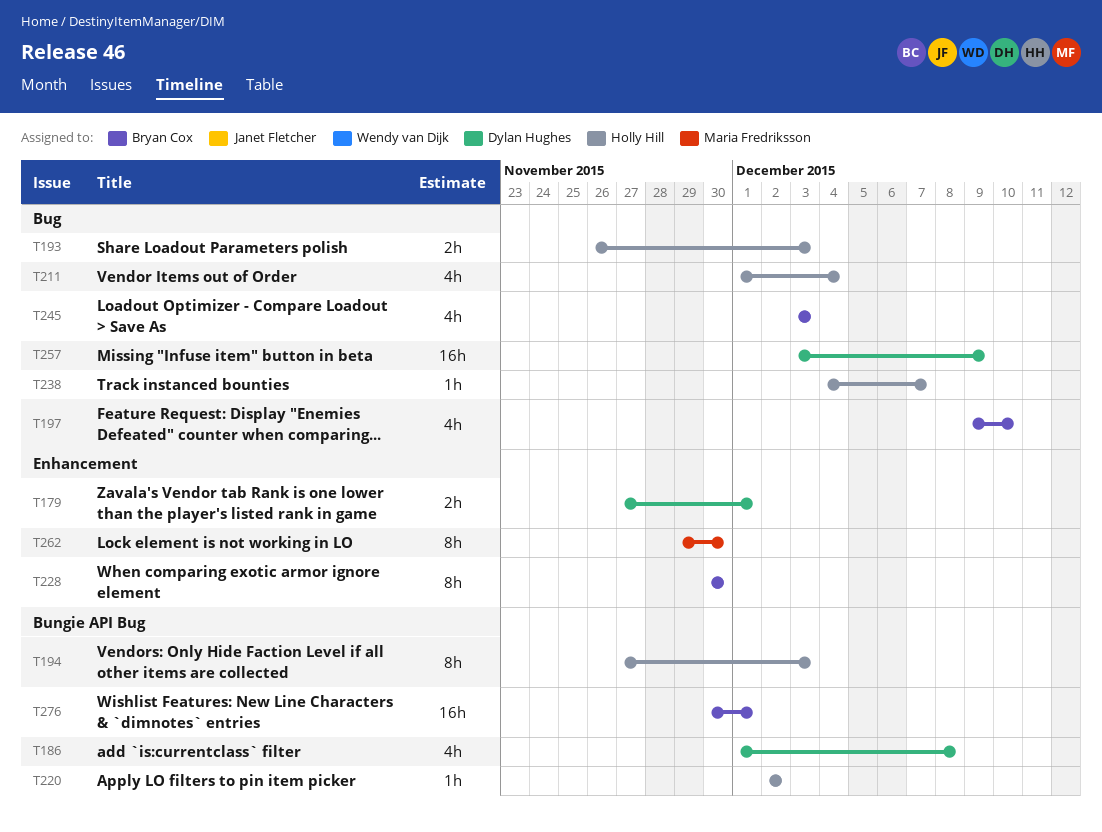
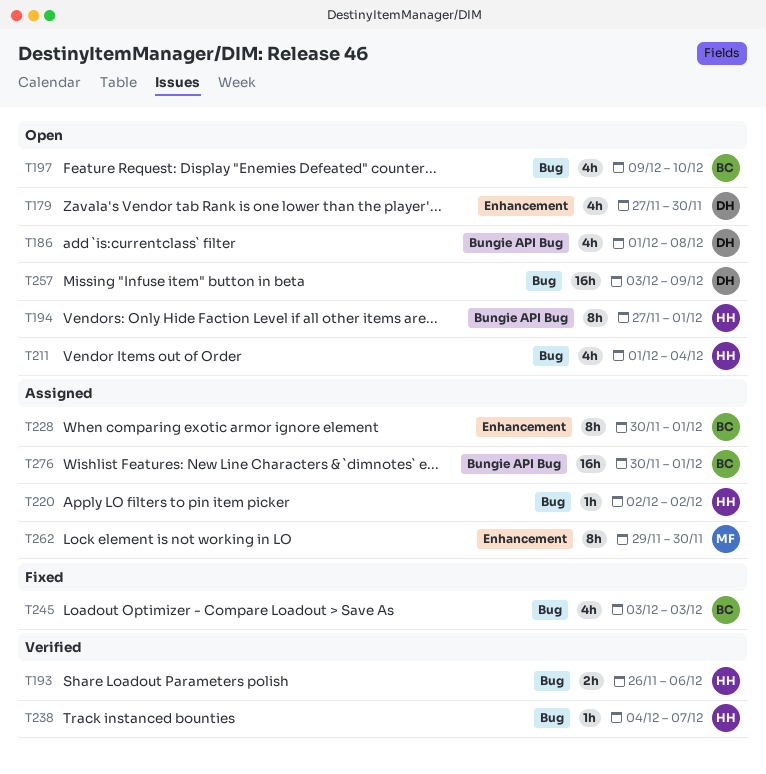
T179, estimate: 2h -> 4h
T179, due: Dec 1 -> Nov 30
T193, due: Dec 3 -> Dec 6
T194, due: Dec 3 -> Dec 1
T220, label: Bungie API Bug -> Bug
T228, due: Nov 30 -> Dec 1

